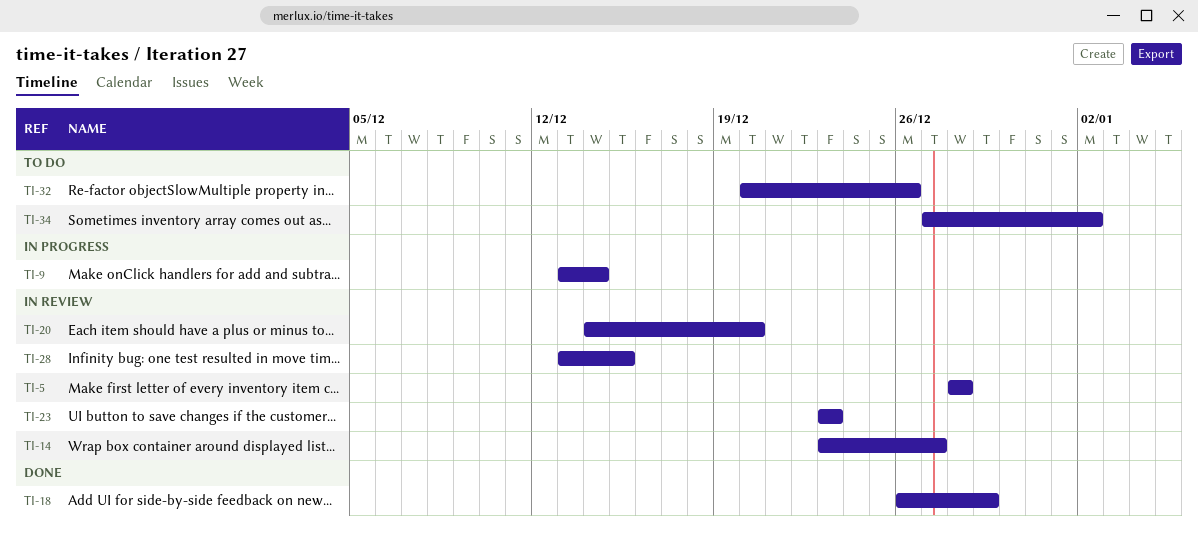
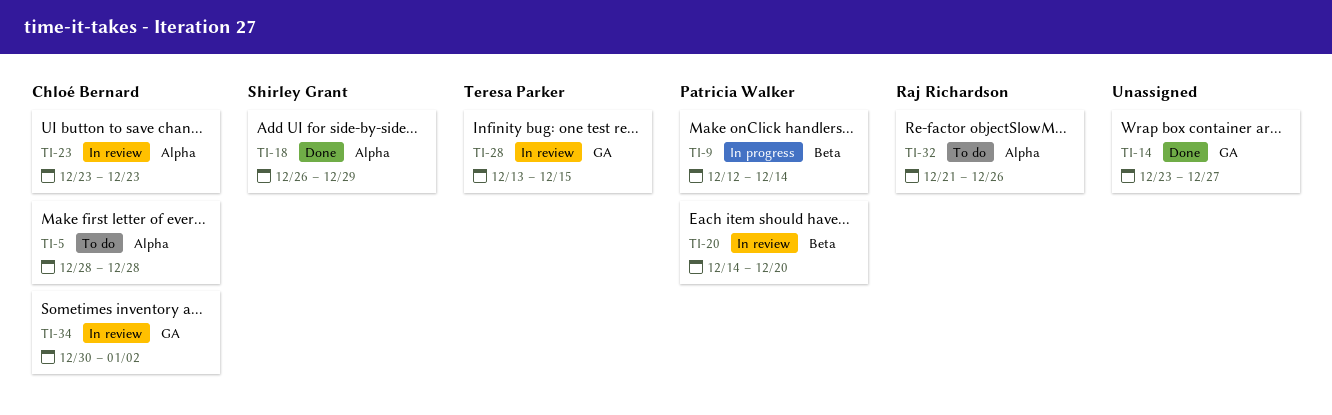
TI-5, status: In review -> To do
TI-9, start: Dec 13 -> Dec 12
TI-14, status: In review -> Done
TI-32, start: Dec 20 -> Dec 21
TI-34, status: To do -> In review
TI-34, start: Dec 27 -> Dec 30

